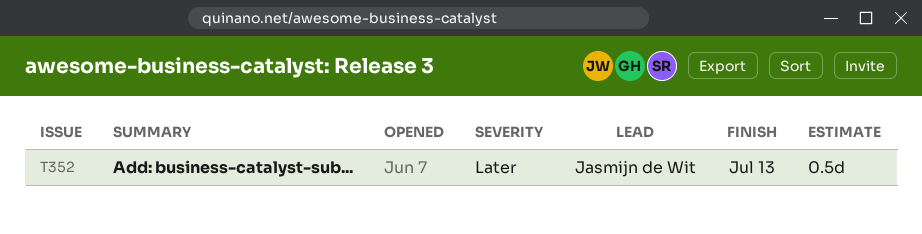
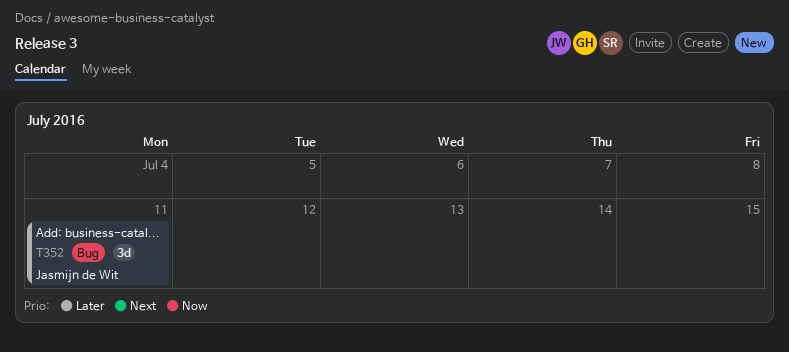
T352, estimate: 0.5d -> 3d
T352, due: Jul 13 -> Jul 11

